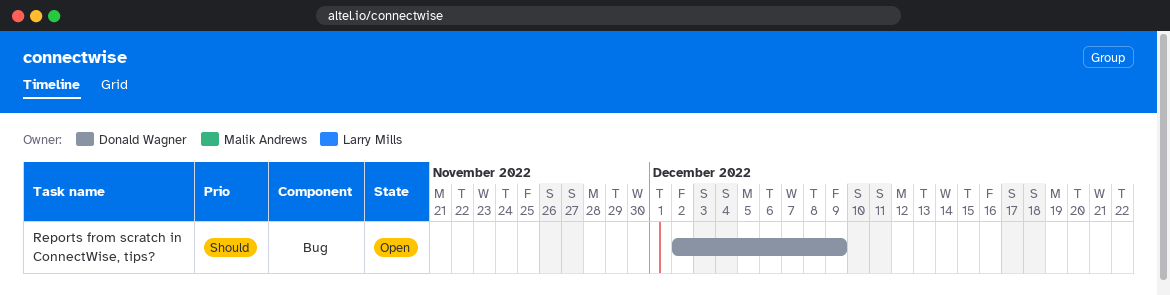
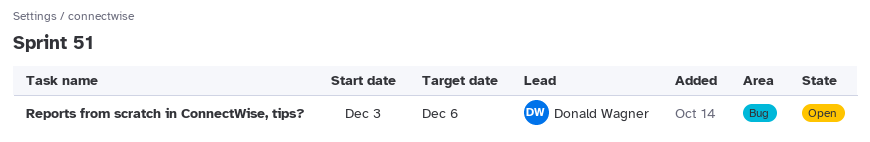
Reports from scratch in ConnectWise, tips?, start: Dec 2 -> Dec 3
Reports from scratch in ConnectWise, tips?, due: Dec 9 -> Dec 6

